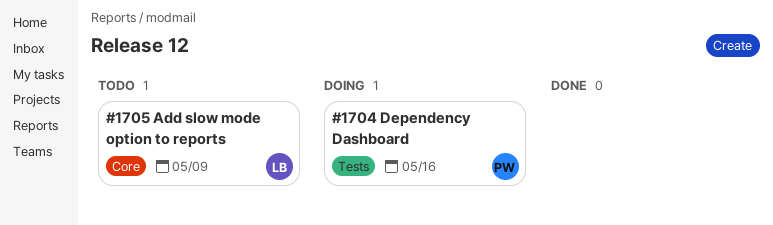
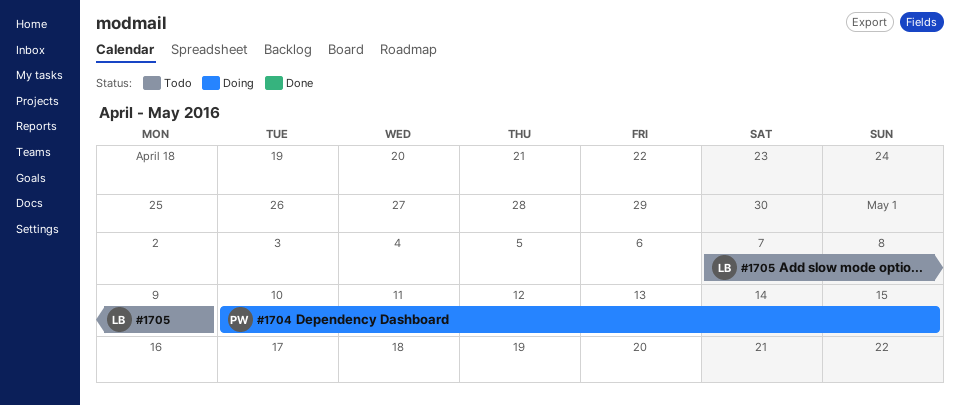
#1704, due: May 16 -> May 15

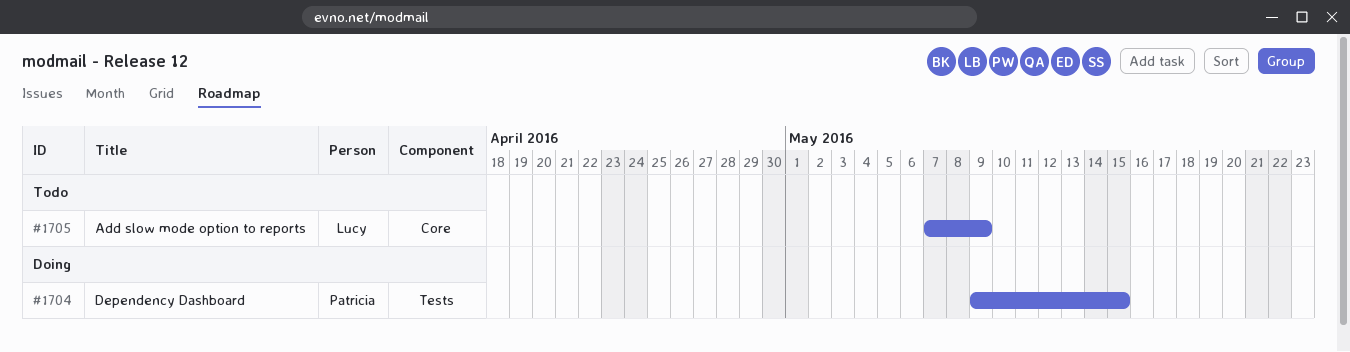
#1704, start: May 10 -> May 9

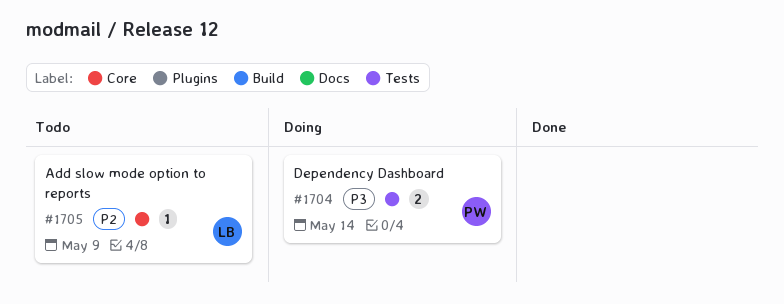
#1704, due: May 15 -> May 14

